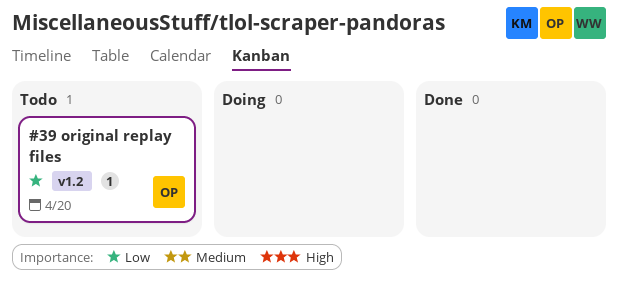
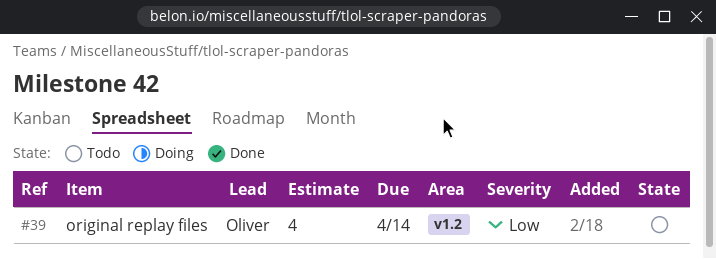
#39, estimate: 1 -> 4
#39, due: Apr 20 -> Apr 14

